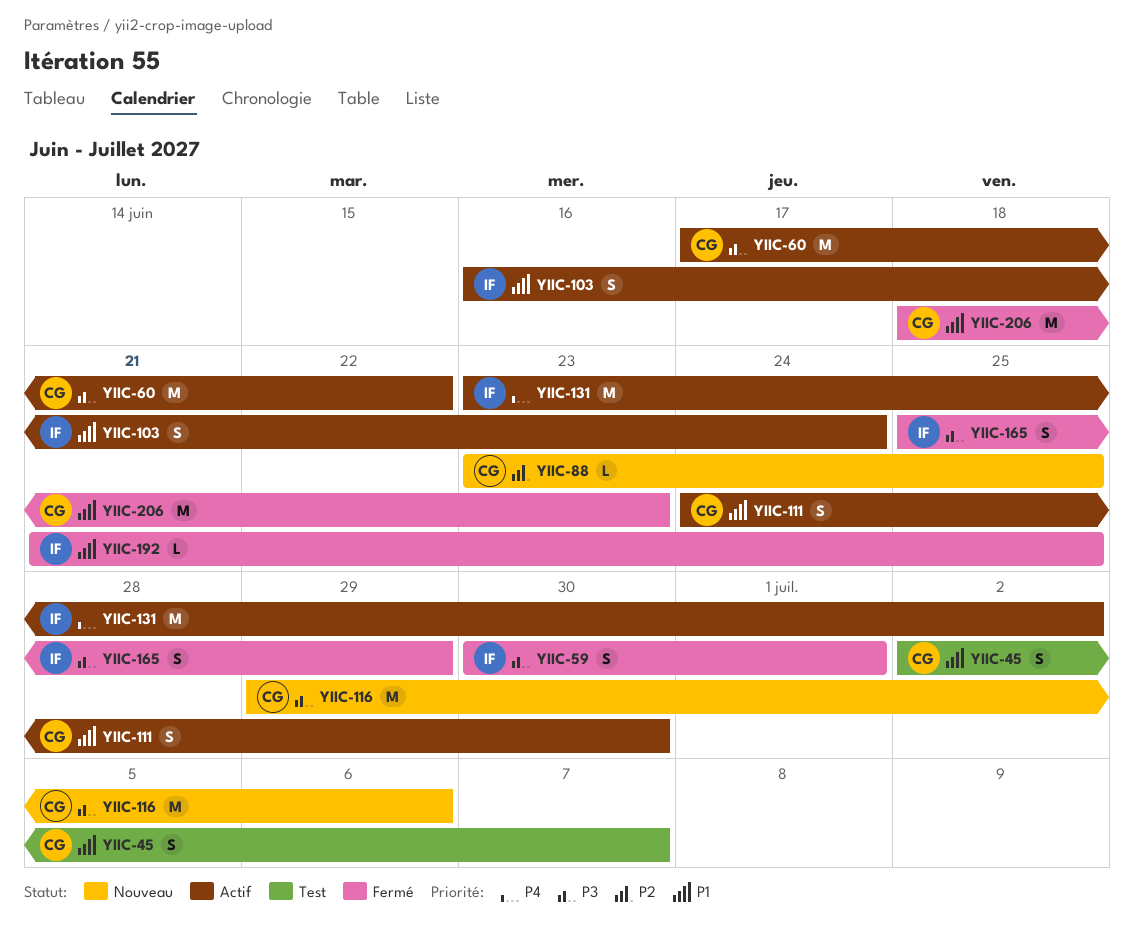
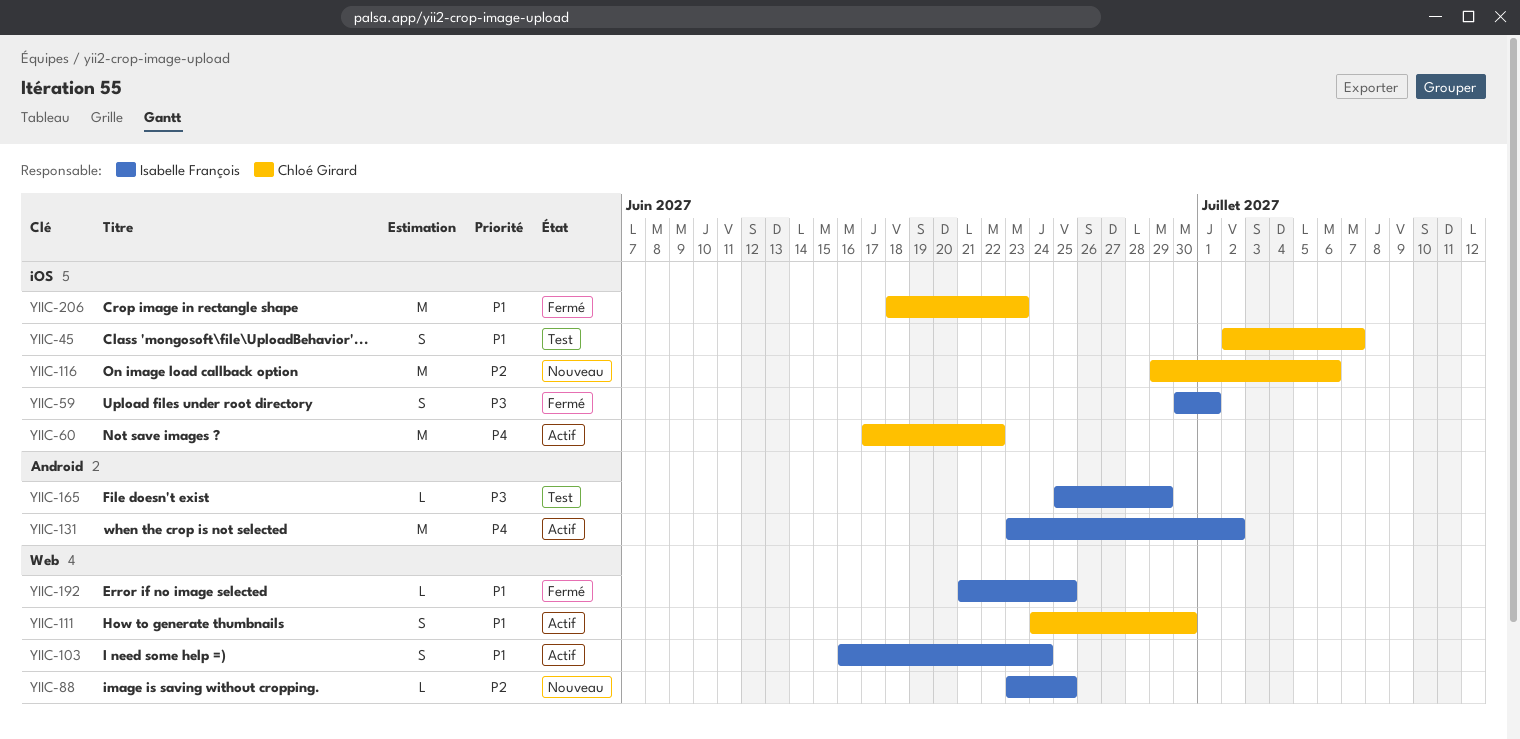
YIIC-60, priority: P3 -> P4
YIIC-88, owner: Chloé Girard -> Isabelle François
YIIC-116, priority: P3 -> P2
YIIC-165, status: Fermé -> Test
YIIC-165, estimate: S -> L

